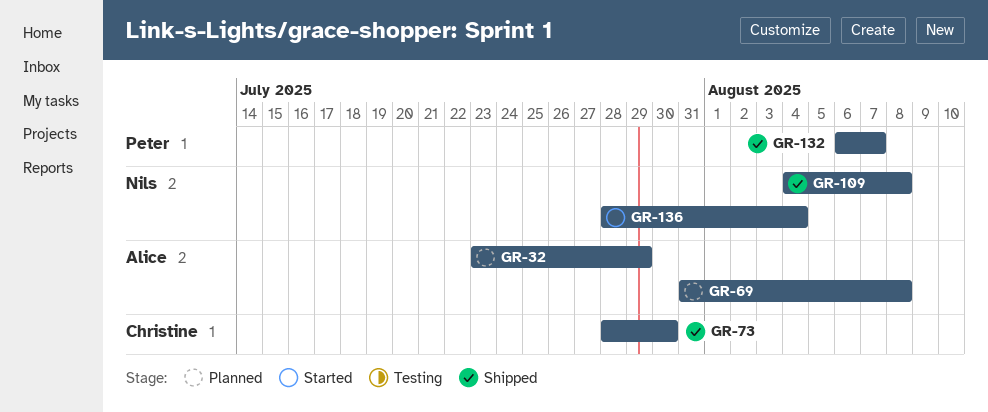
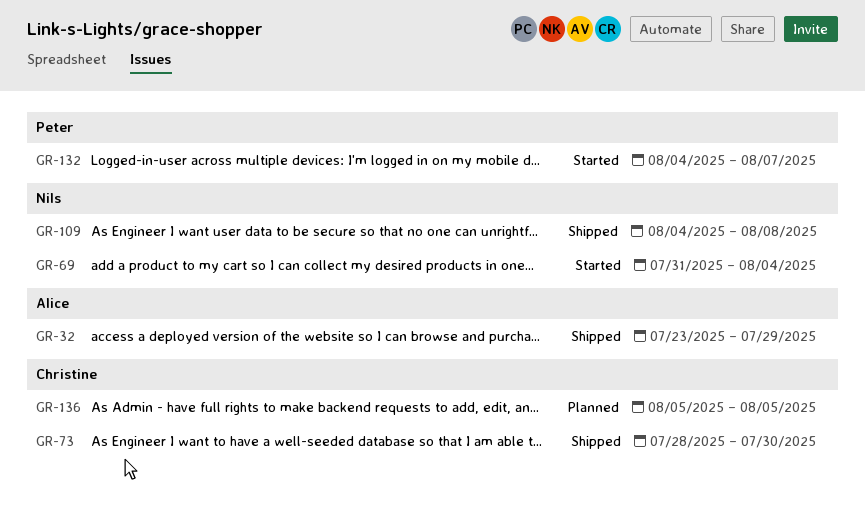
GR-32, status: Planned -> Shipped
GR-69, status: Planned -> Started
GR-69, owner: Alice -> Nils
GR-69, due: Aug 8 -> Aug 4
GR-132, status: Shipped -> Started
GR-132, start: Aug 6 -> Aug 4
GR-136, status: Started -> Planned
GR-136, owner: Nils -> Christine
GR-136, start: Jul 28 -> Aug 5
GR-136, due: Aug 4 -> Aug 5

